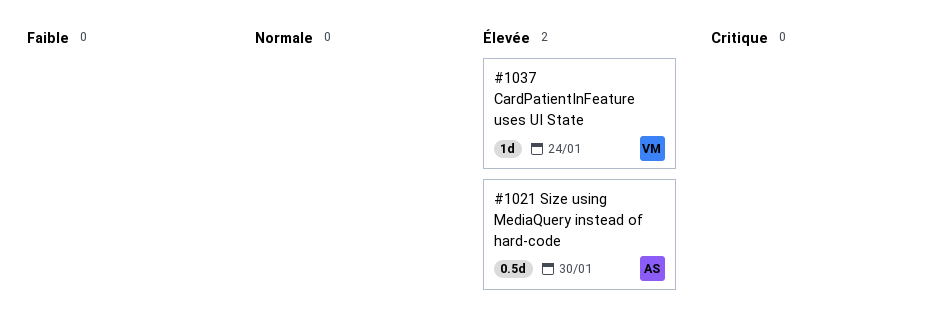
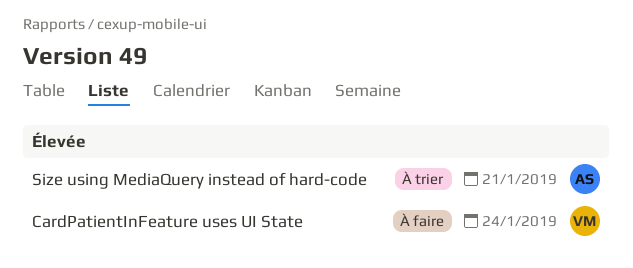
Size using MediaQuery instead of hard-code, due: Jan 30 -> Jan 21

